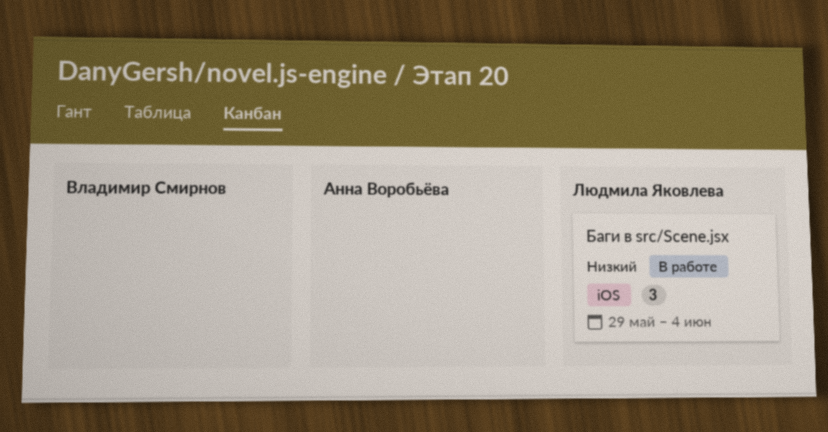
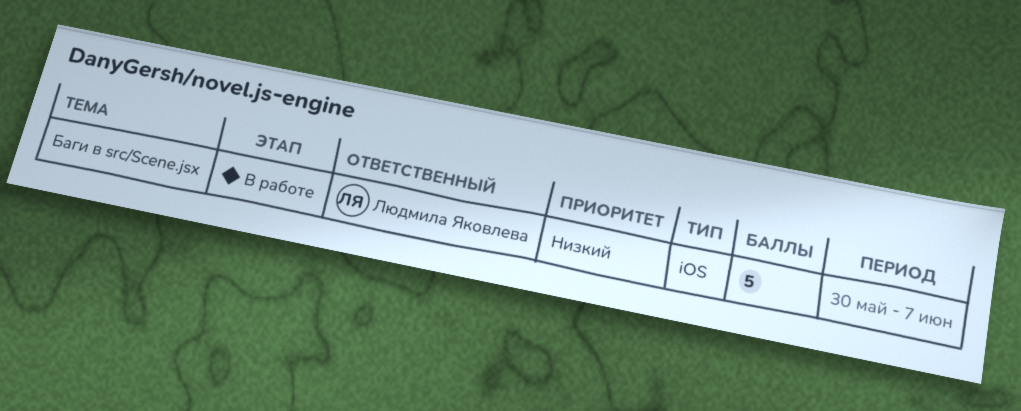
Баги в src/Scene.jsx, estimate: 3 -> 5
Баги в src/Scene.jsx, start: May 29 -> May 30
Баги в src/Scene.jsx, due: Jun 4 -> Jun 7

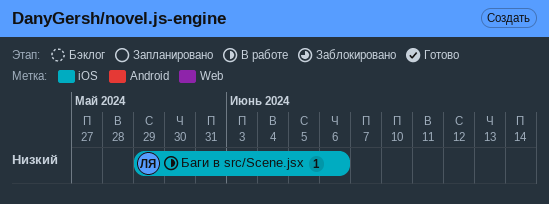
Баги в src/Scene.jsx, estimate: 5 -> 1
Баги в src/Scene.jsx, start: May 30 -> May 29
Баги в src/Scene.jsx, due: Jun 7 -> Jun 6

